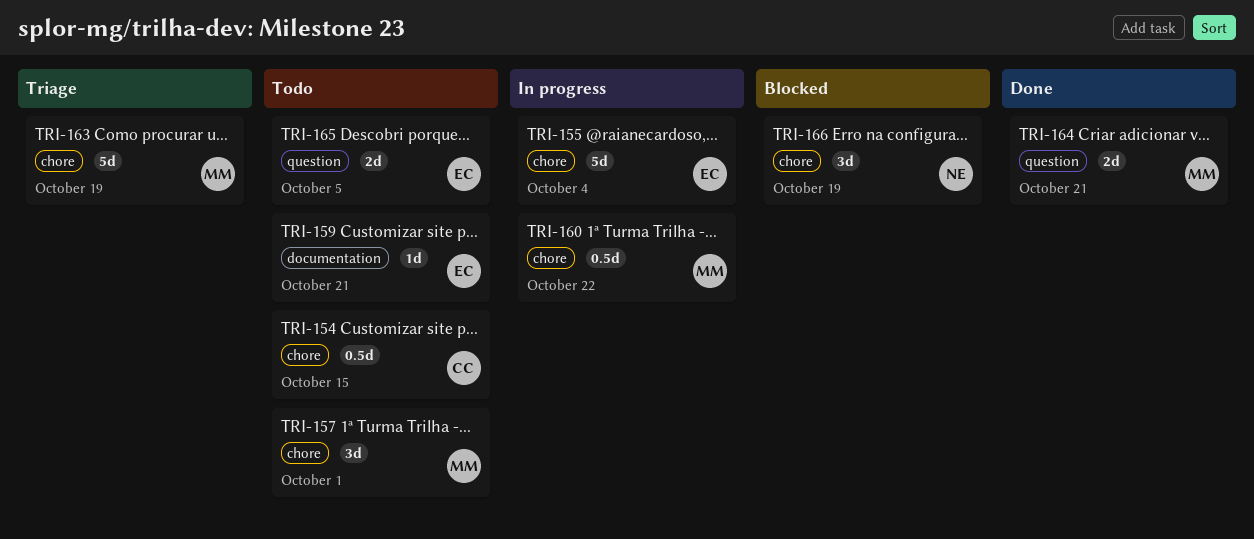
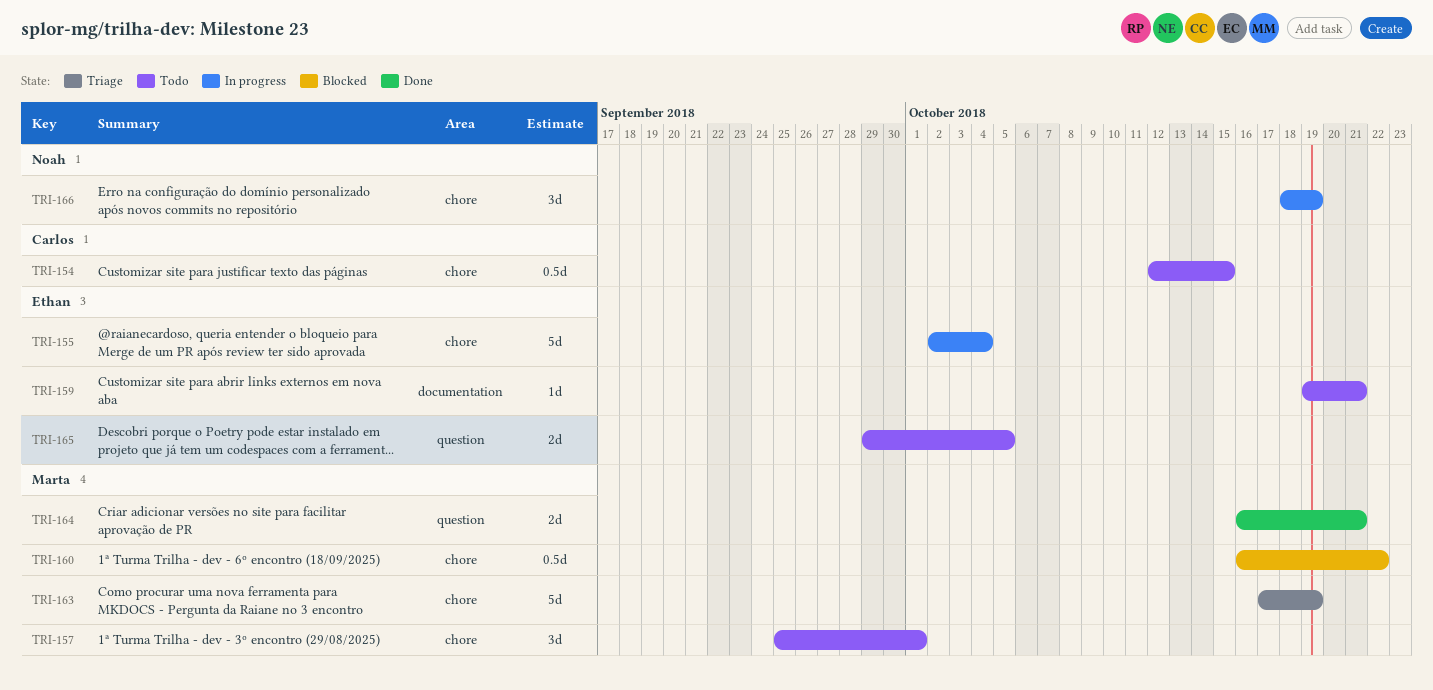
TRI-160, status: In progress -> Blocked
TRI-166, status: Blocked -> In progress

